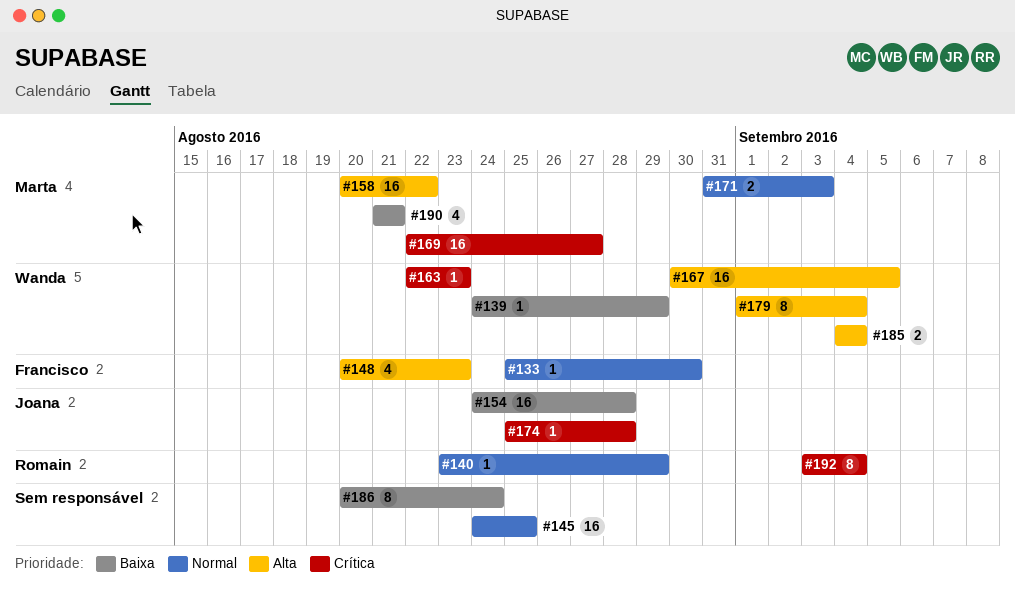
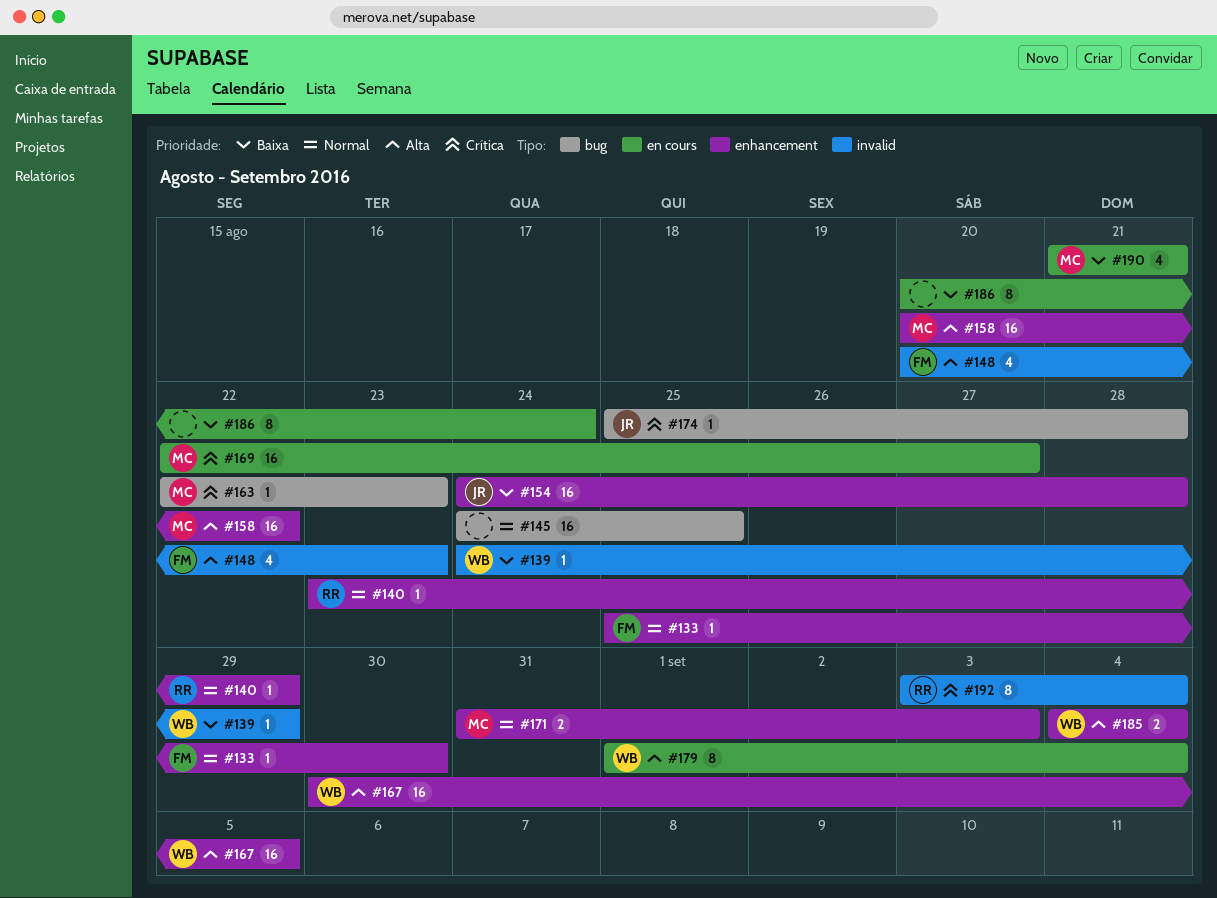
#163, owner: Wanda -> Marta

